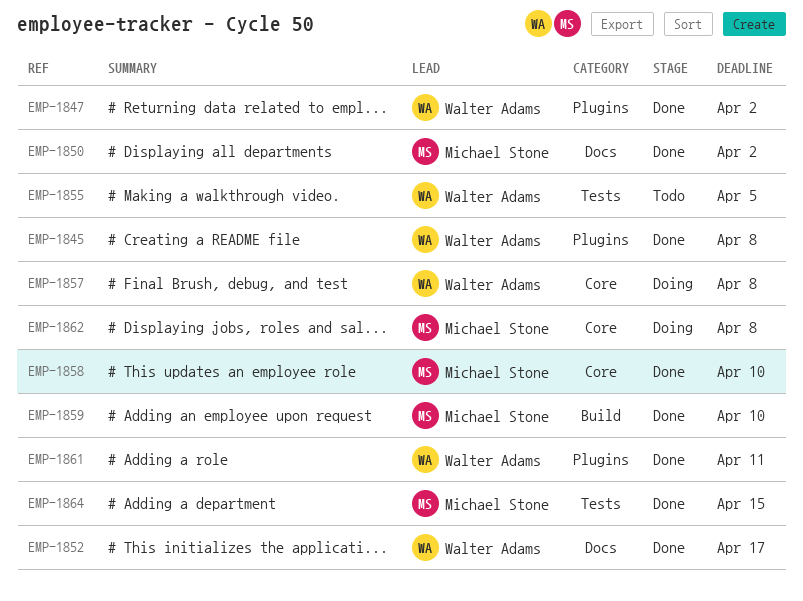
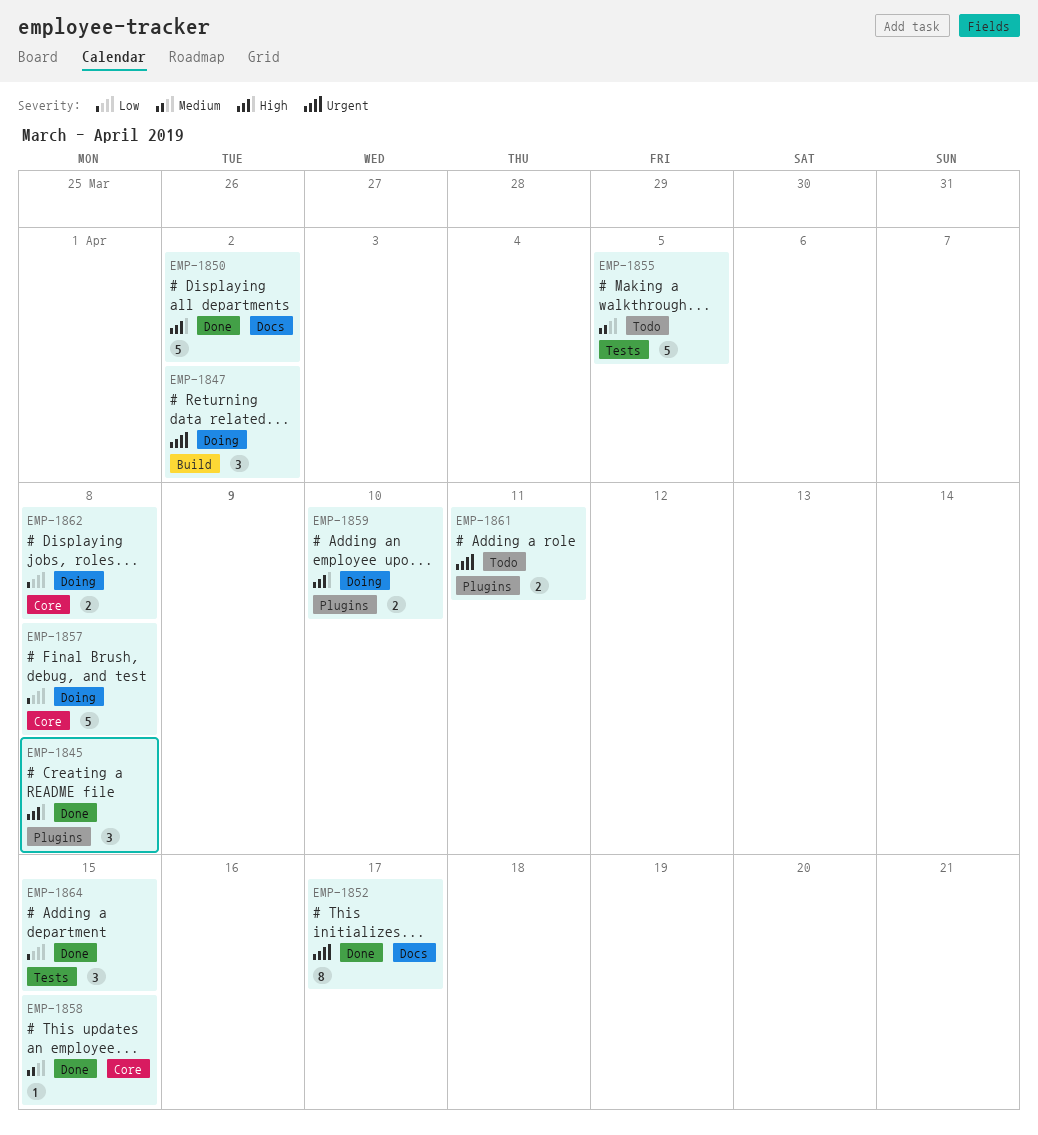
EMP-1847, status: Done -> Doing
EMP-1847, label: Plugins -> Build
EMP-1858, due: Apr 10 -> Apr 15
EMP-1859, status: Done -> Doing
EMP-1859, label: Build -> Plugins
EMP-1861, status: Done -> Todo

